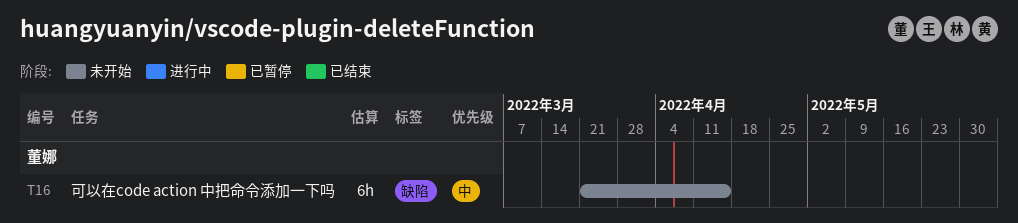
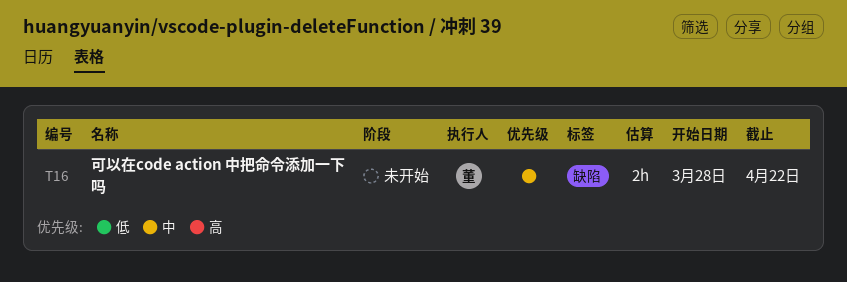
T16, estimate: 6h -> 2h
T16, start: Mar 21 -> Mar 28
T16, due: Apr 15 -> Apr 22

